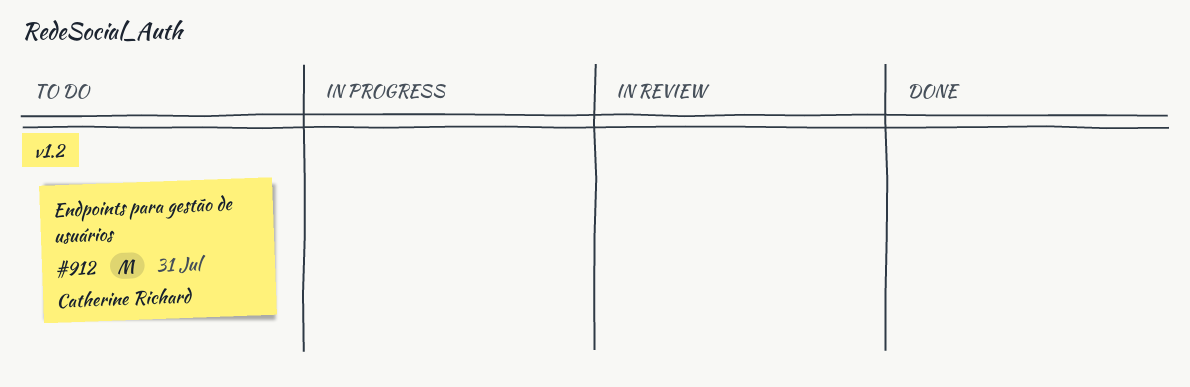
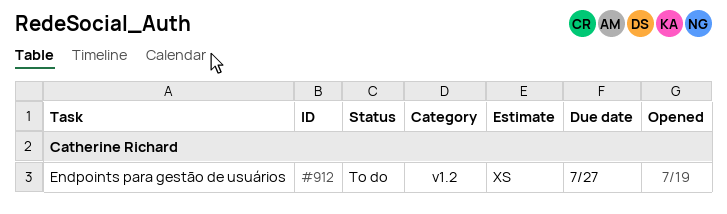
#912, estimate: M -> XS
#912, due: Jul 31 -> Jul 27

